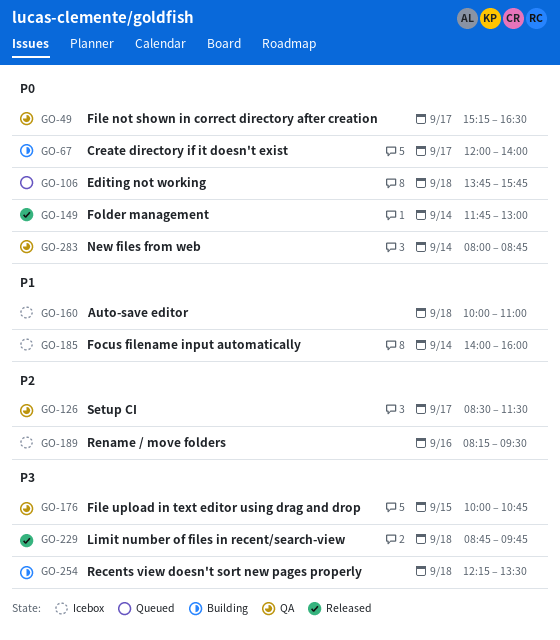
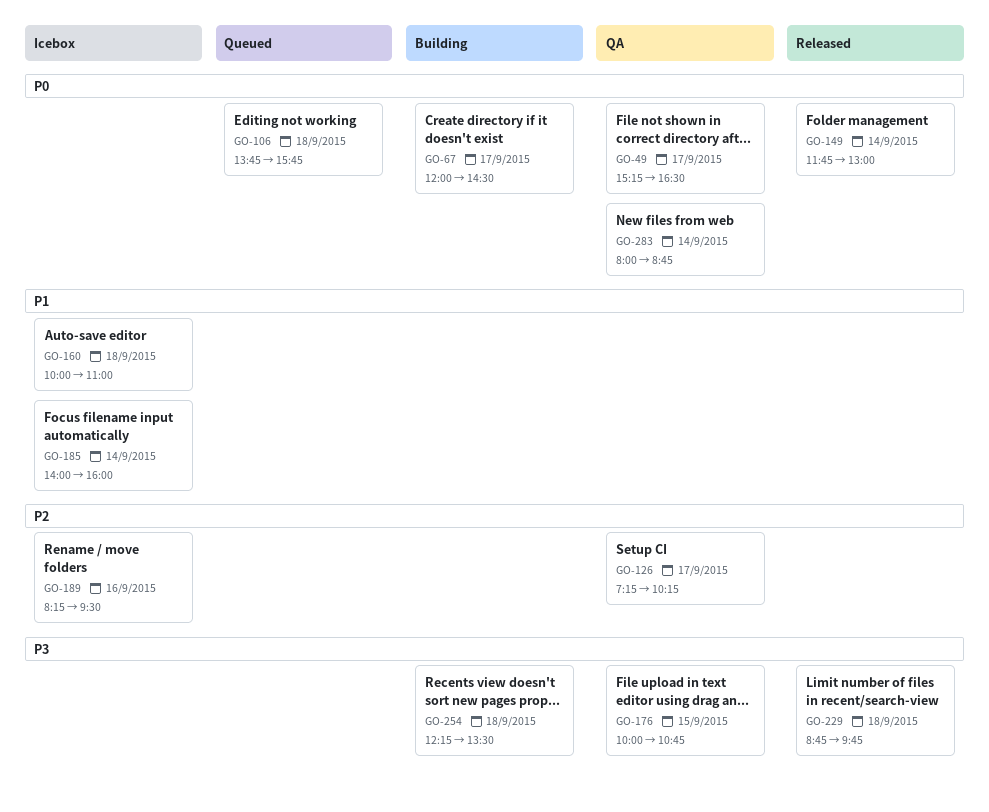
GO-67, ends: 14:00 -> 14:30
GO-126, begins: 08:30 -> 07:15
GO-126, ends: 11:30 -> 10:15

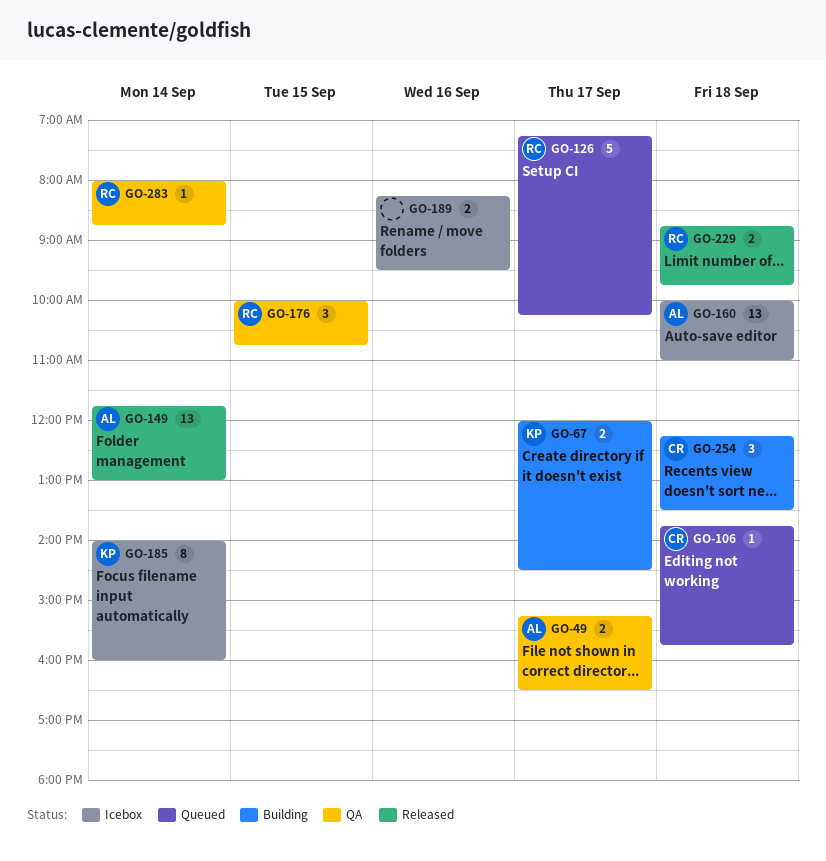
GO-126, status: QA -> Queued

